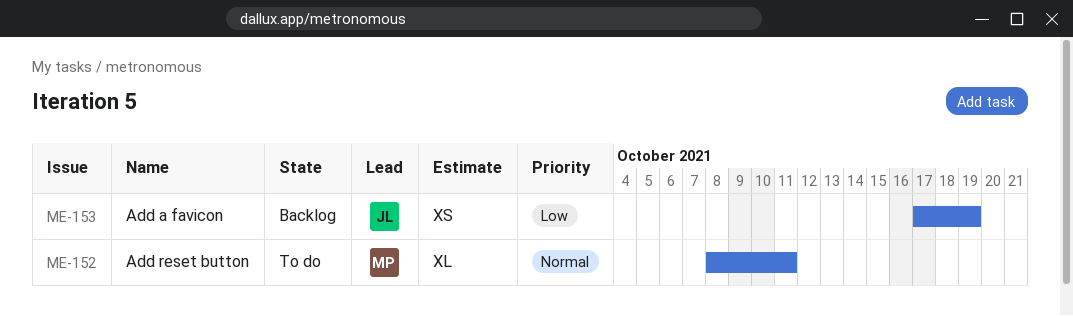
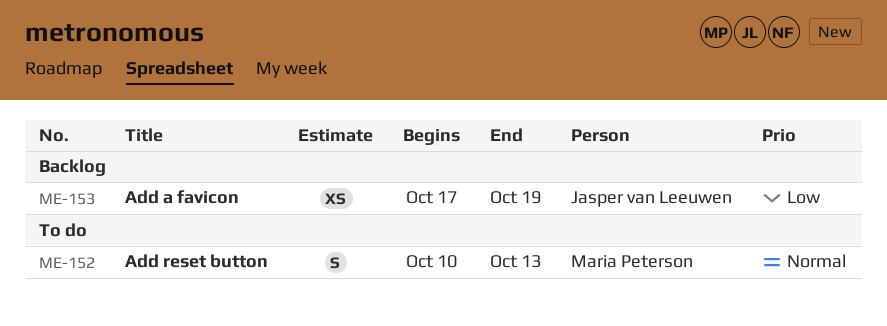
ME-152, estimate: XL -> S
ME-152, start: Oct 8 -> Oct 10
ME-152, due: Oct 11 -> Oct 13

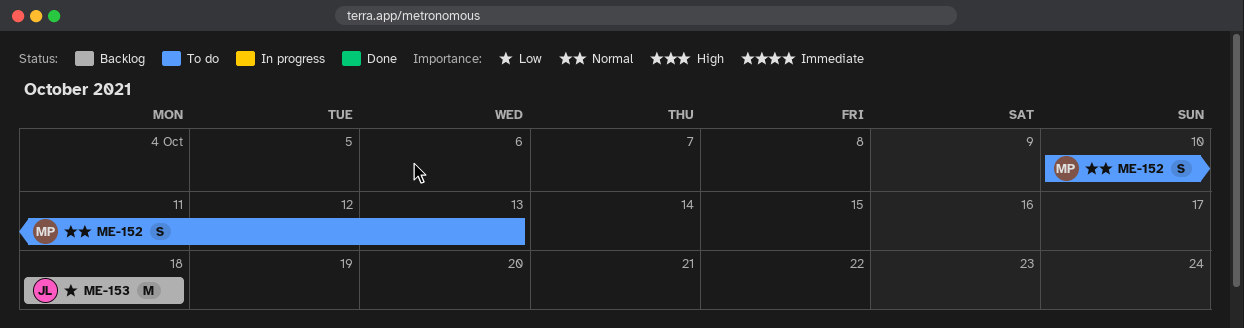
ME-153, estimate: XS -> M
ME-153, start: Oct 17 -> Oct 18
ME-153, due: Oct 19 -> Oct 18

